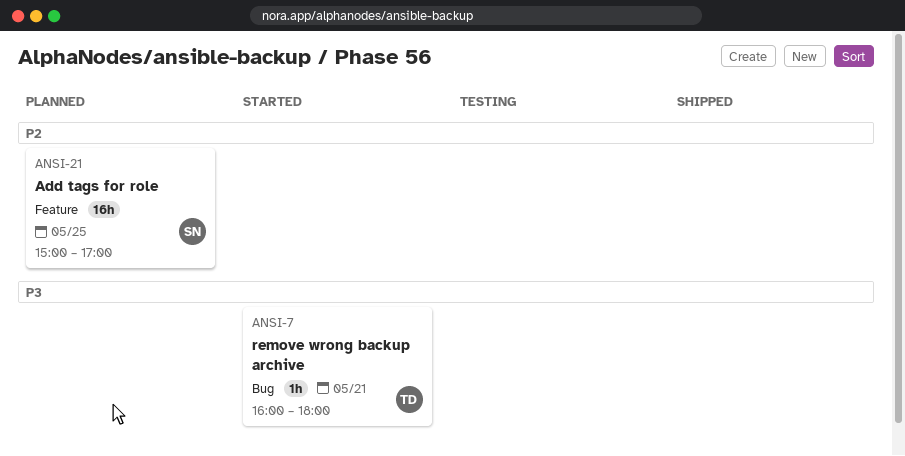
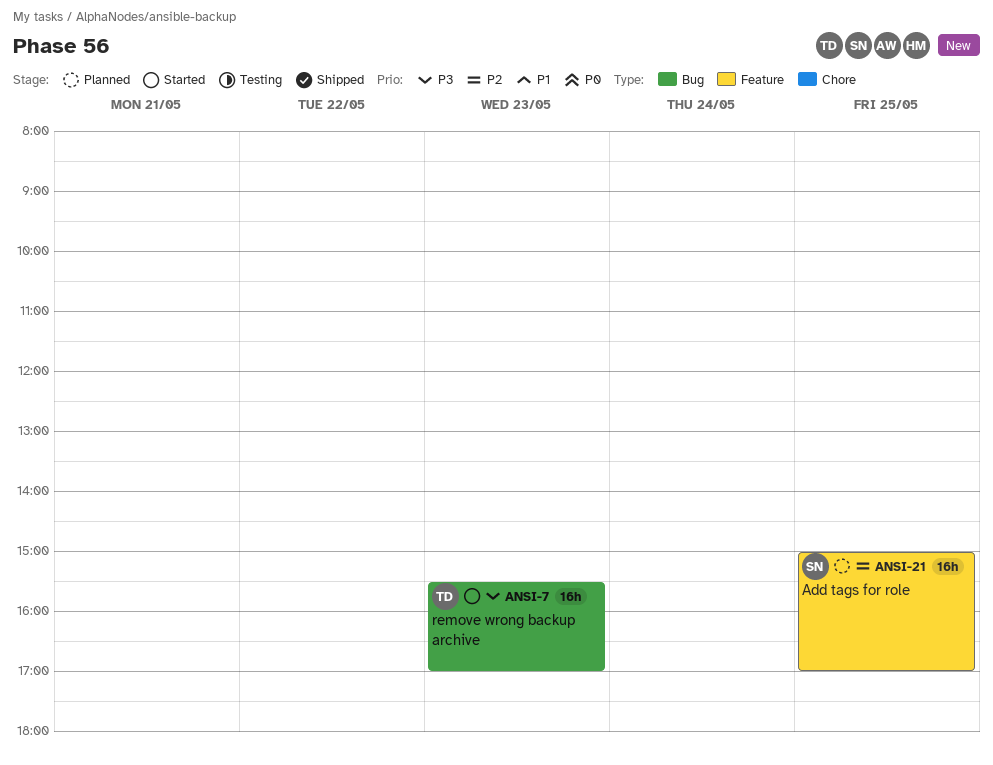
ANSI-7, estimate: 1h -> 16h
ANSI-7, day: May 21 -> May 23
ANSI-7, begins: 16:00 -> 15:30
ANSI-7, ends: 18:00 -> 17:00

